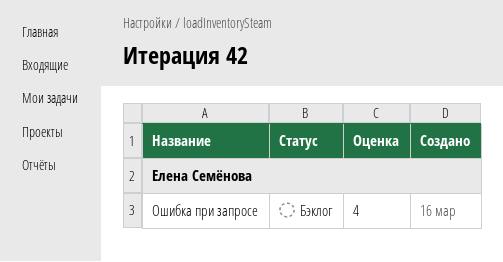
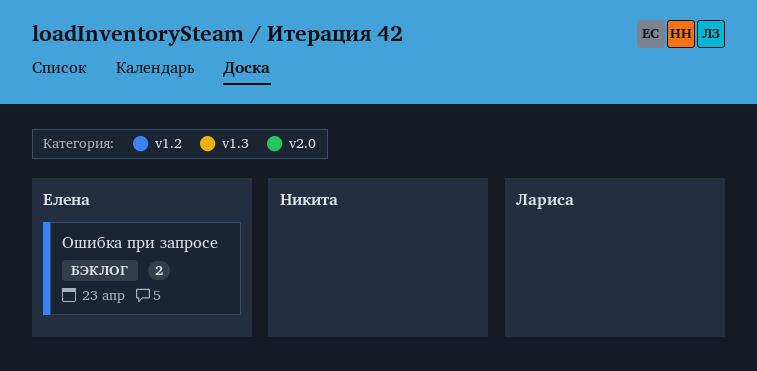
Ошибка при запросе, estimate: 4 -> 2

